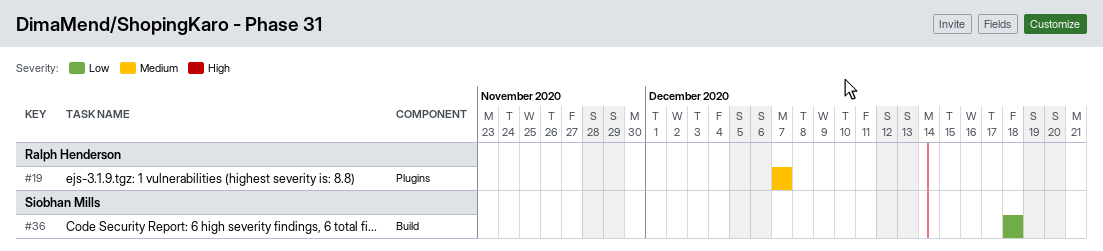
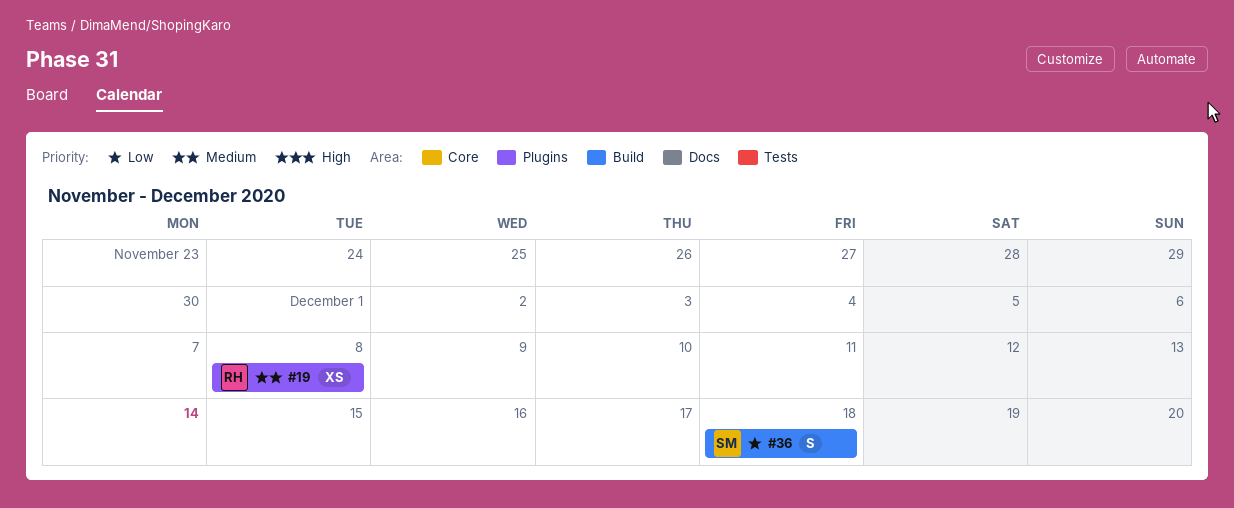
#19, start: Dec 7 -> Dec 8
#19, due: Dec 7 -> Dec 8

